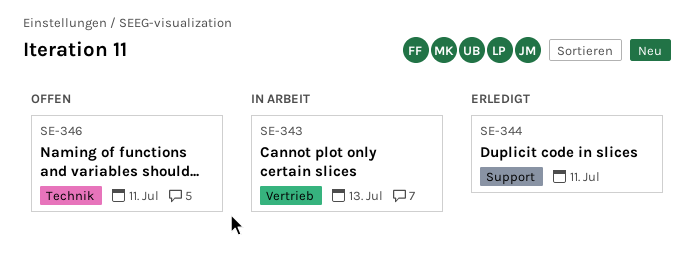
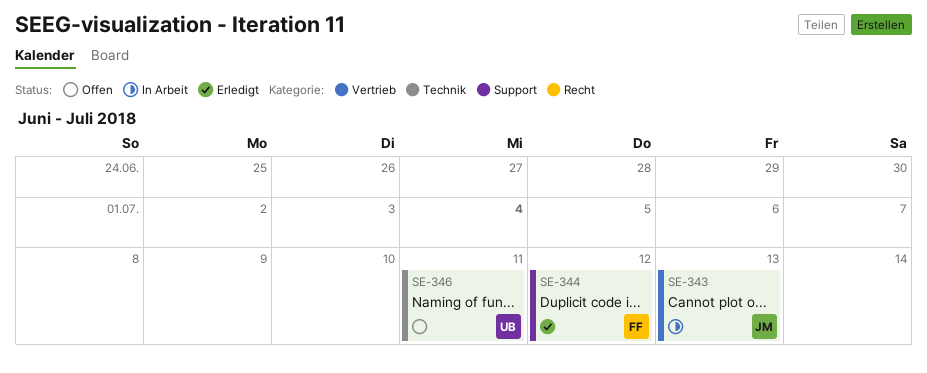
SE-344, due: Jul 11 -> Jul 12

